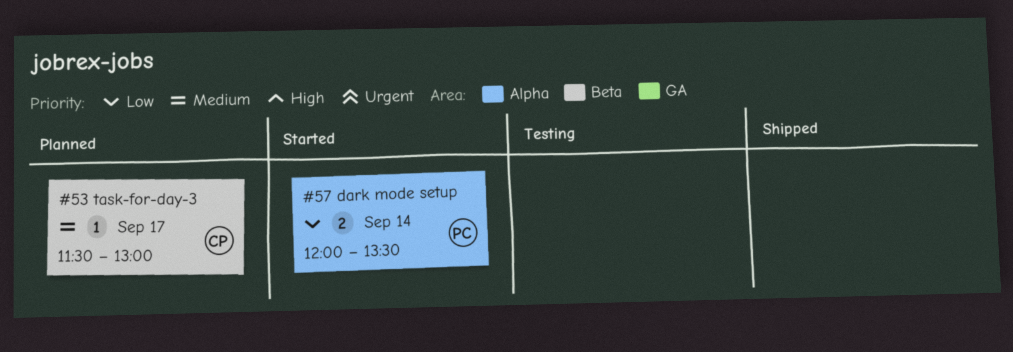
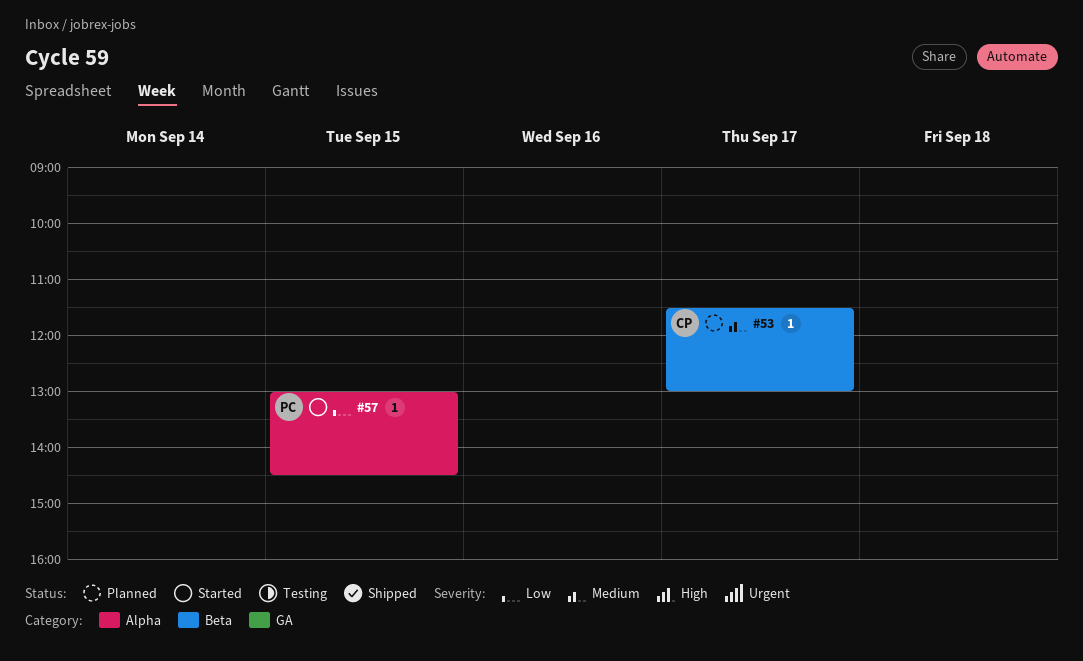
#57, estimate: 2 -> 1
#57, day: Sep 14 -> Sep 15
#57, begins: 12:00 -> 13:00
#57, ends: 13:30 -> 14:30

